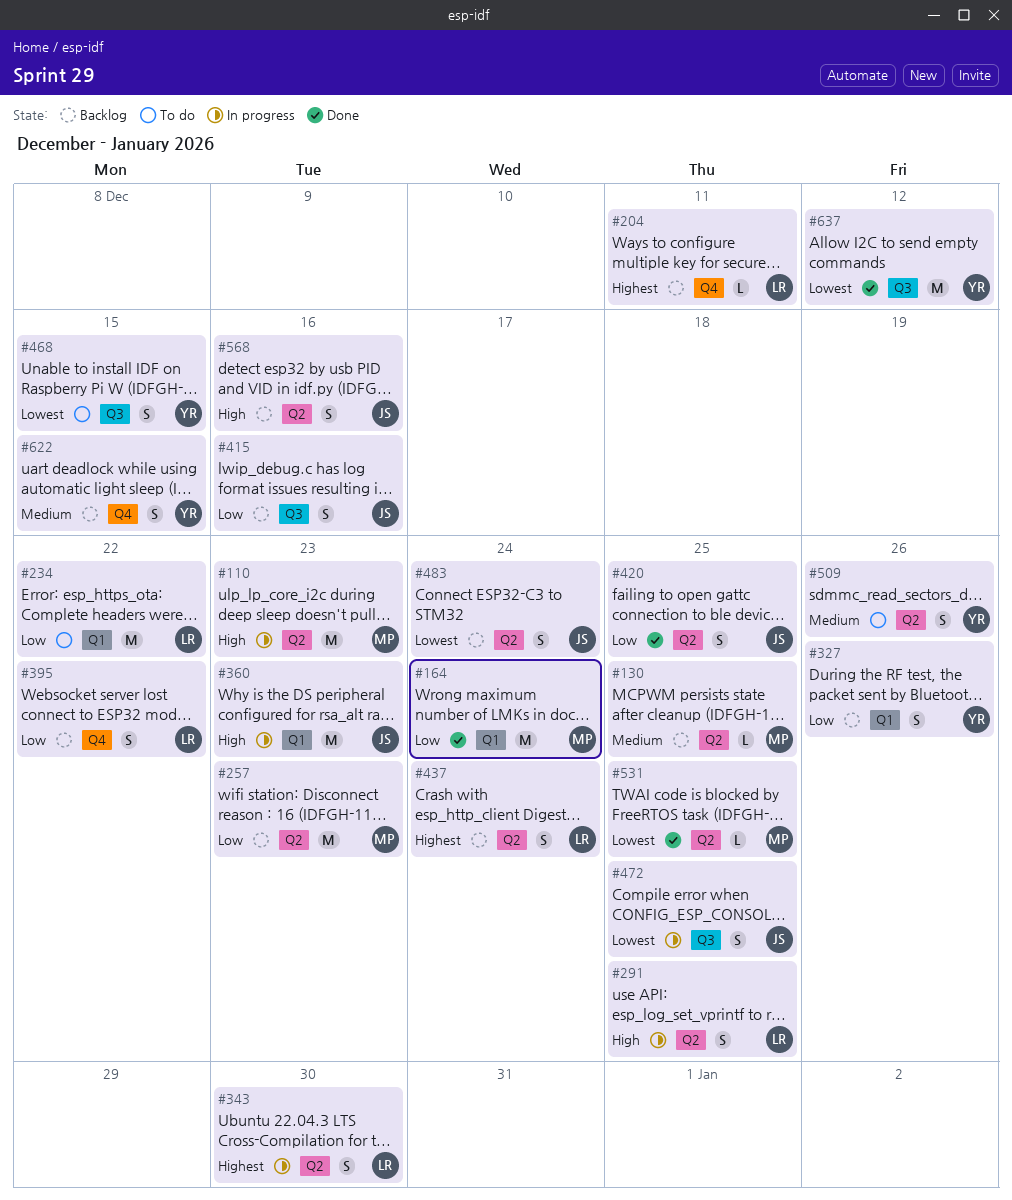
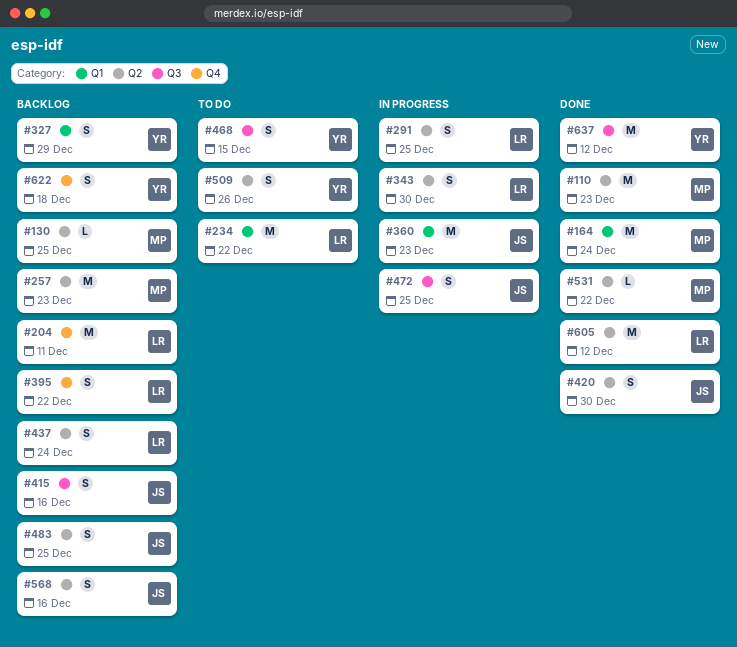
#110, status: In progress -> Done
#204, estimate: L -> M
#327, due: Dec 26 -> Dec 29
#420, due: Dec 25 -> Dec 30
#483, due: Dec 24 -> Dec 25
#531, due: Dec 25 -> Dec 22
#605: none -> present
#622, due: Dec 15 -> Dec 18

